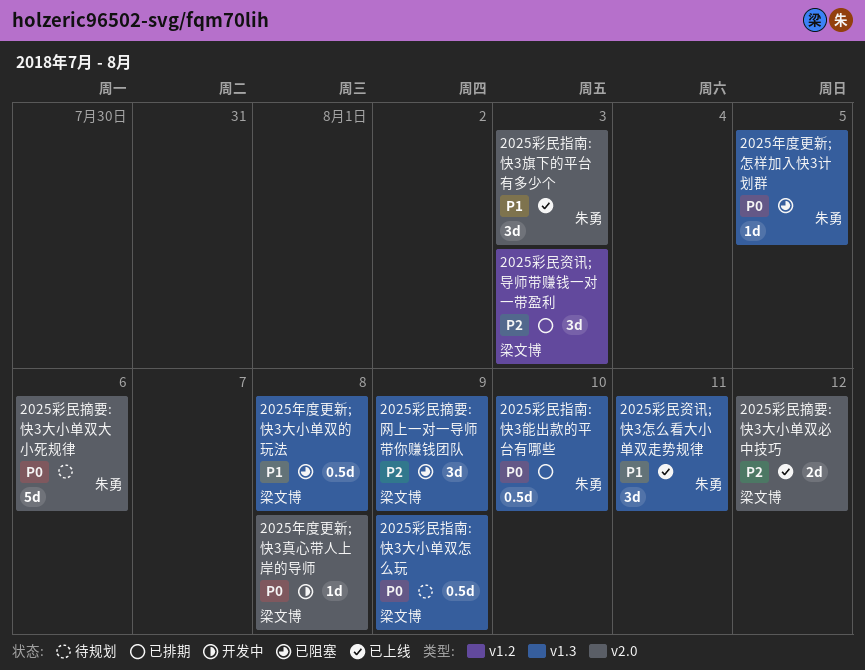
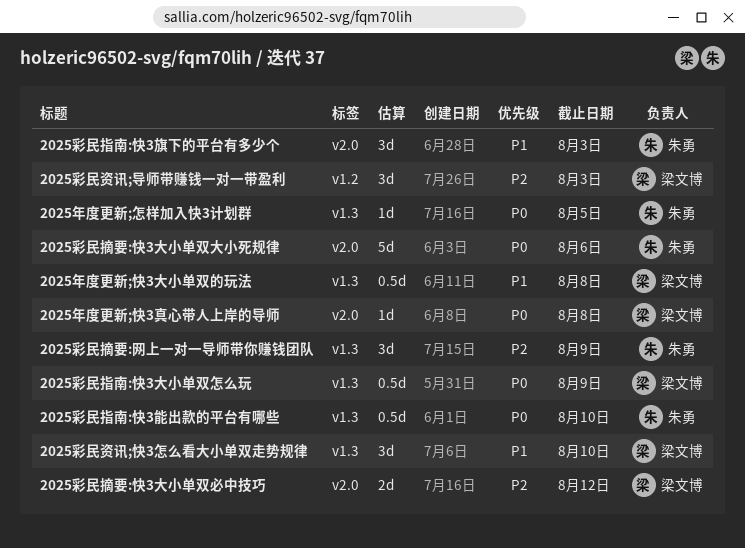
2025彩民摘要:网上一对一导师带你赚钱团队, owner: 梁文博 -> 朱勇
2025彩民资讯;快3怎么看大小单双走势规律, owner: 朱勇 -> 梁文博
2025彩民资讯;快3怎么看大小单双走势规律, due: Aug 11 -> Aug 10

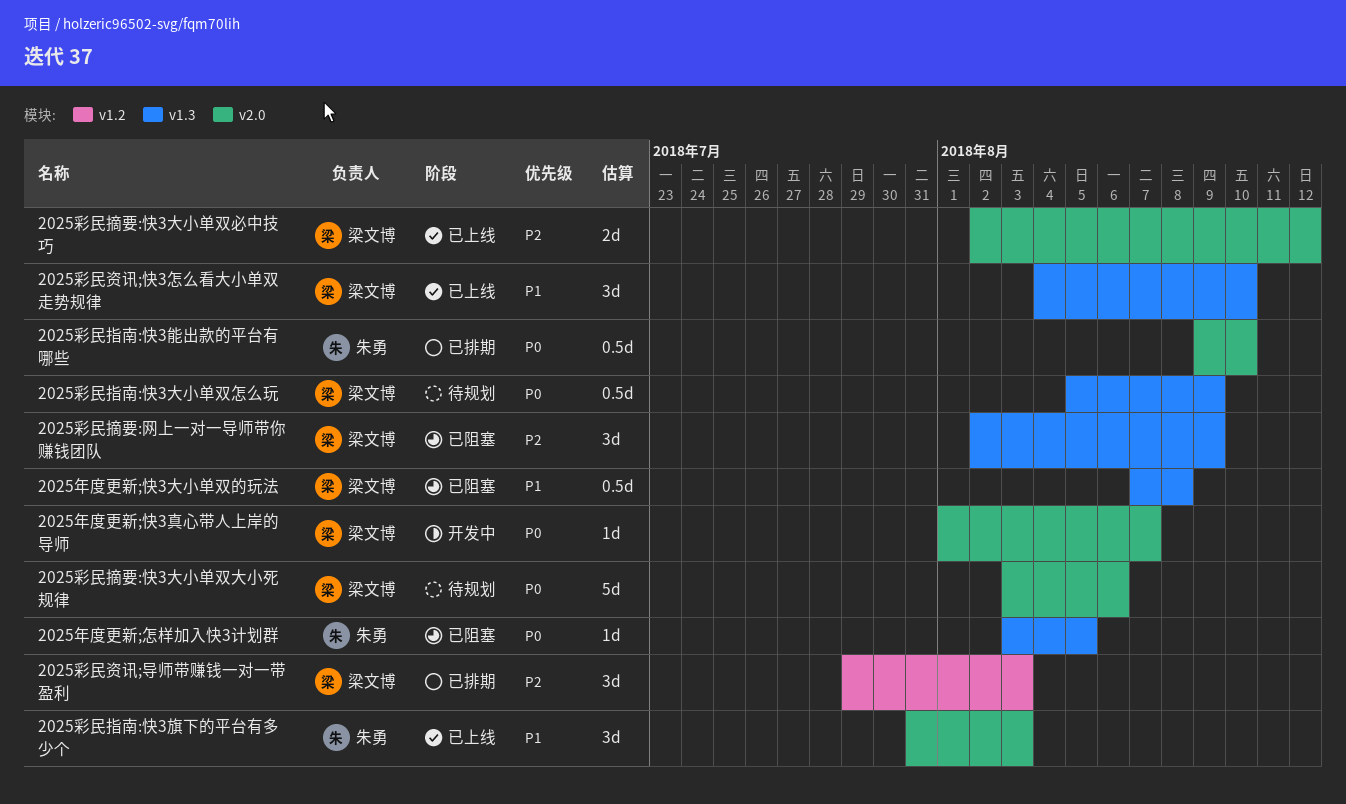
2025年度更新;快3真心带人上岸的导师, due: Aug 8 -> Aug 7
2025彩民指南:快3能出款的平台有哪些, label: v1.3 -> v2.0
2025彩民摘要:快3大小单双大小死规律, owner: 朱勇 -> 梁文博
2025彩民摘要:网上一对一导师带你赚钱团队, owner: 朱勇 -> 梁文博

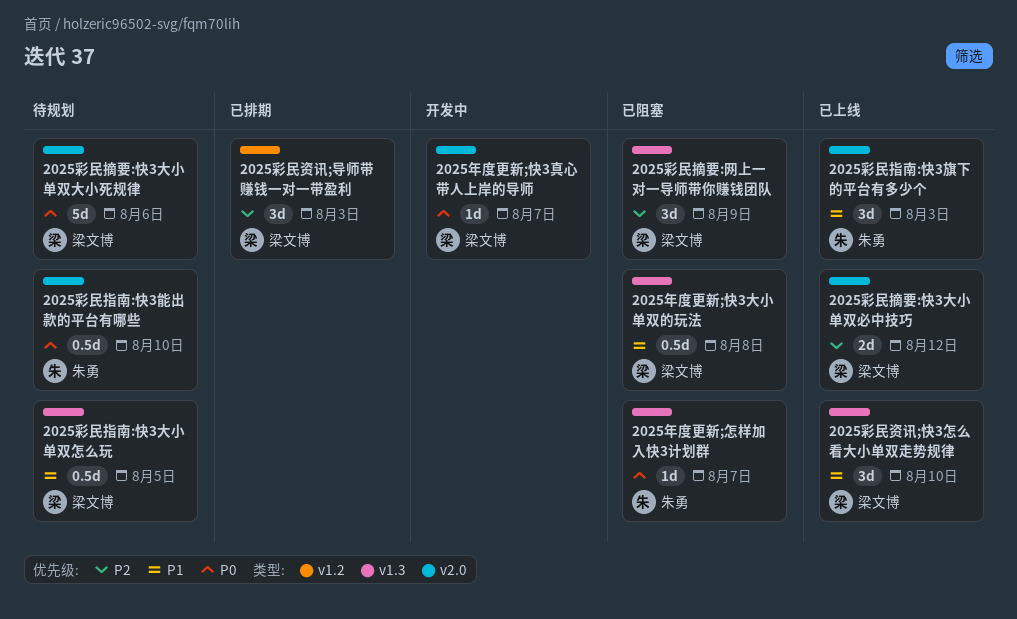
2025年度更新;怎样加入快3计划群, due: Aug 5 -> Aug 7
2025彩民指南:快3大小单双怎么玩, priority: P0 -> P1
2025彩民指南:快3大小单双怎么玩, due: Aug 9 -> Aug 5
2025彩民指南:快3能出款的平台有哪些, status: 已排期 -> 待规划

